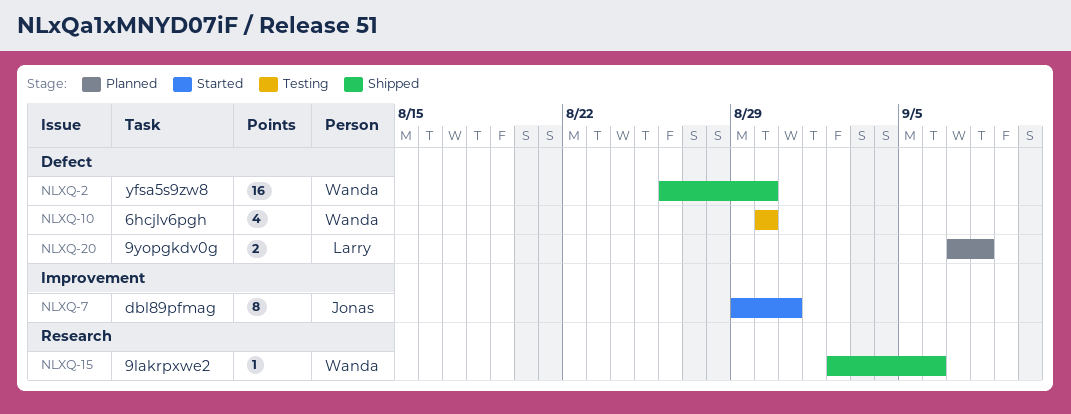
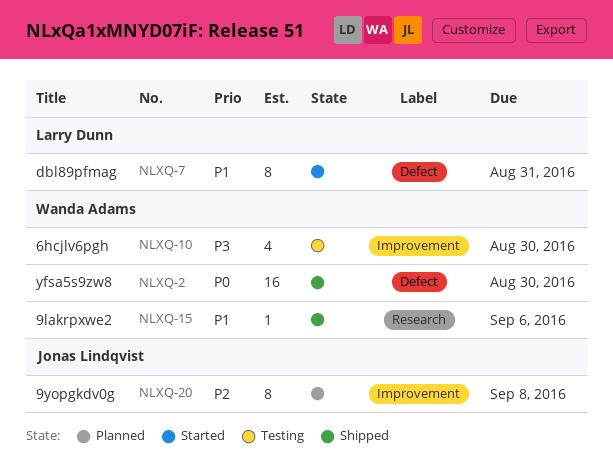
NLXQ-7, owner: Jonas Lindqvist -> Larry Dunn
NLXQ-7, label: Improvement -> Defect
NLXQ-10, label: Defect -> Improvement
NLXQ-20, owner: Larry Dunn -> Jonas Lindqvist
NLXQ-20, label: Defect -> Improvement
NLXQ-20, estimate: 2 -> 8

